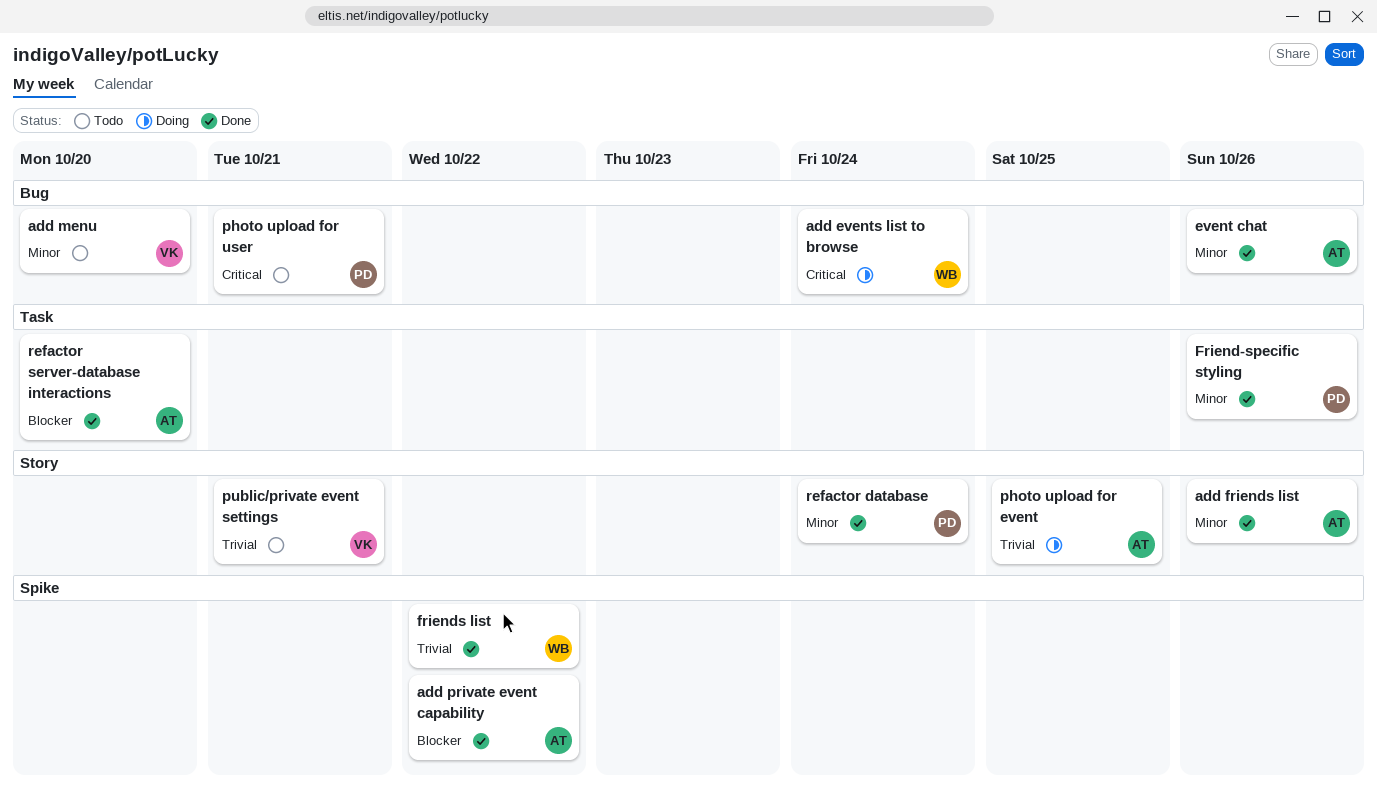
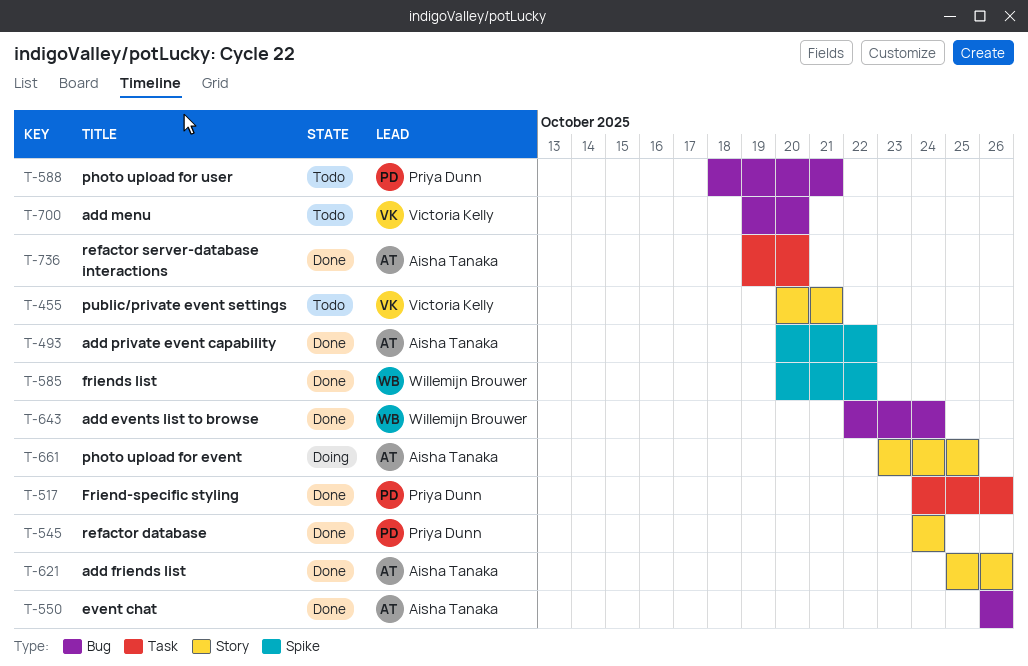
add events list to browse, status: Doing -> Done

